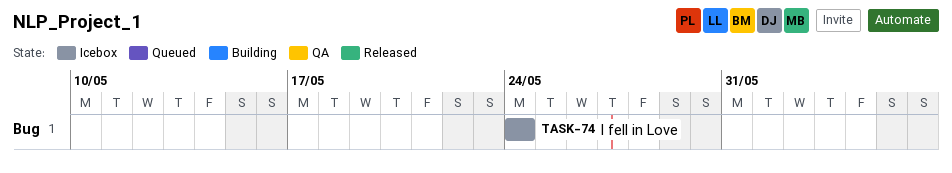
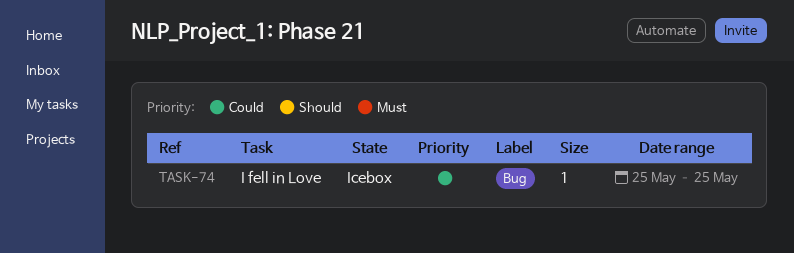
TASK-74, start: May 24 -> May 25
TASK-74, due: May 24 -> May 25

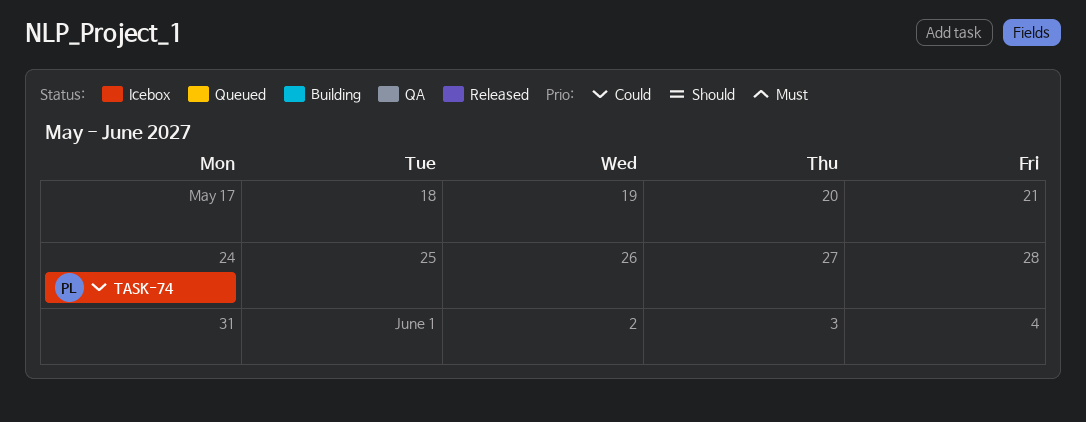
TASK-74, start: May 25 -> May 24
TASK-74, due: May 25 -> May 24

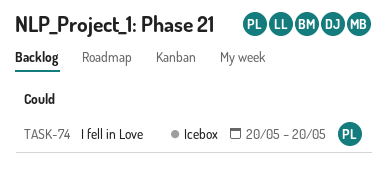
TASK-74, start: May 24 -> May 20
TASK-74, due: May 24 -> May 20

